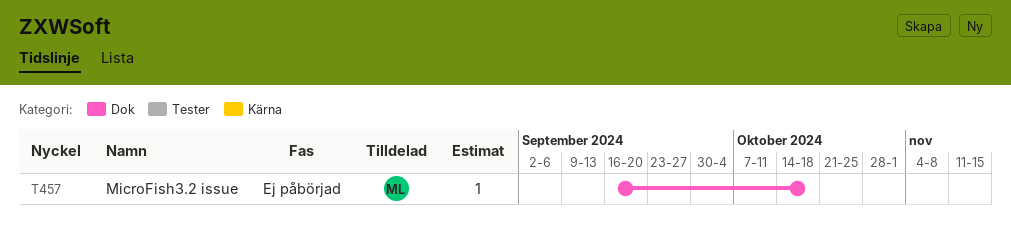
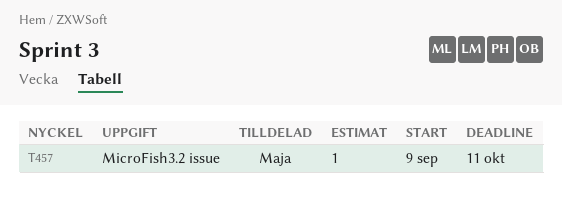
T457, start: Sep 16 -> Sep 9
T457, due: Oct 18 -> Oct 11

